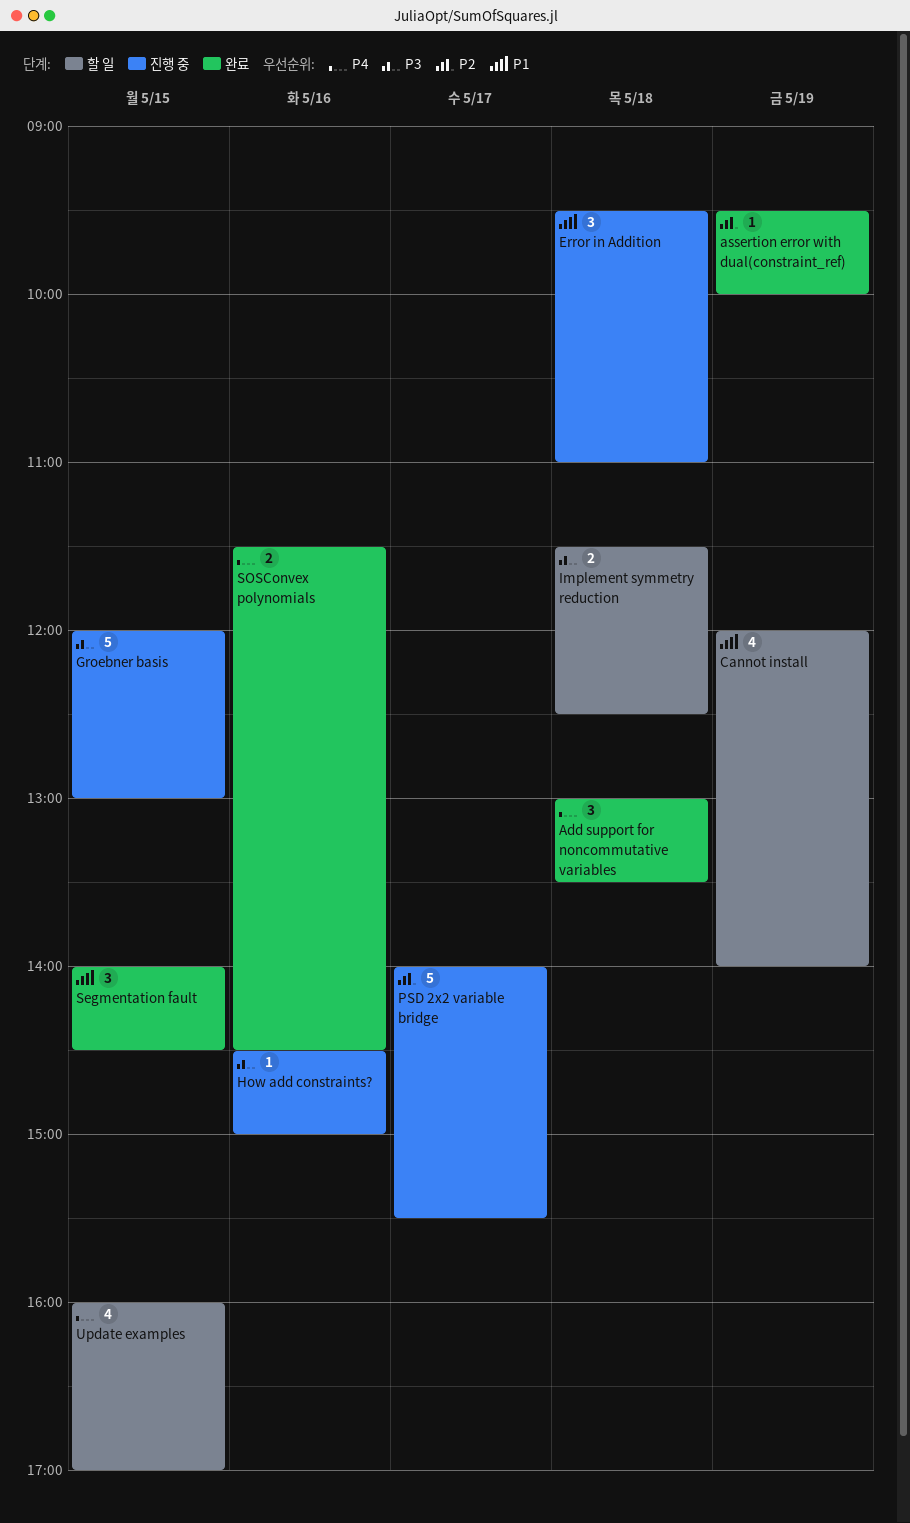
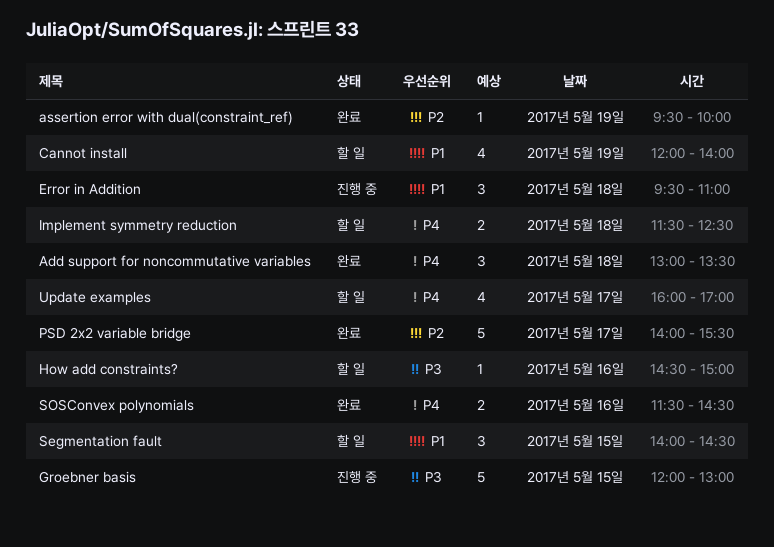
How add constraints?, status: 진행 중 -> 할 일
Implement symmetry reduction, priority: P3 -> P4
PSD 2x2 variable bridge, status: 진행 중 -> 완료
Segmentation fault, status: 완료 -> 할 일
Update examples, day: May 15 -> May 17

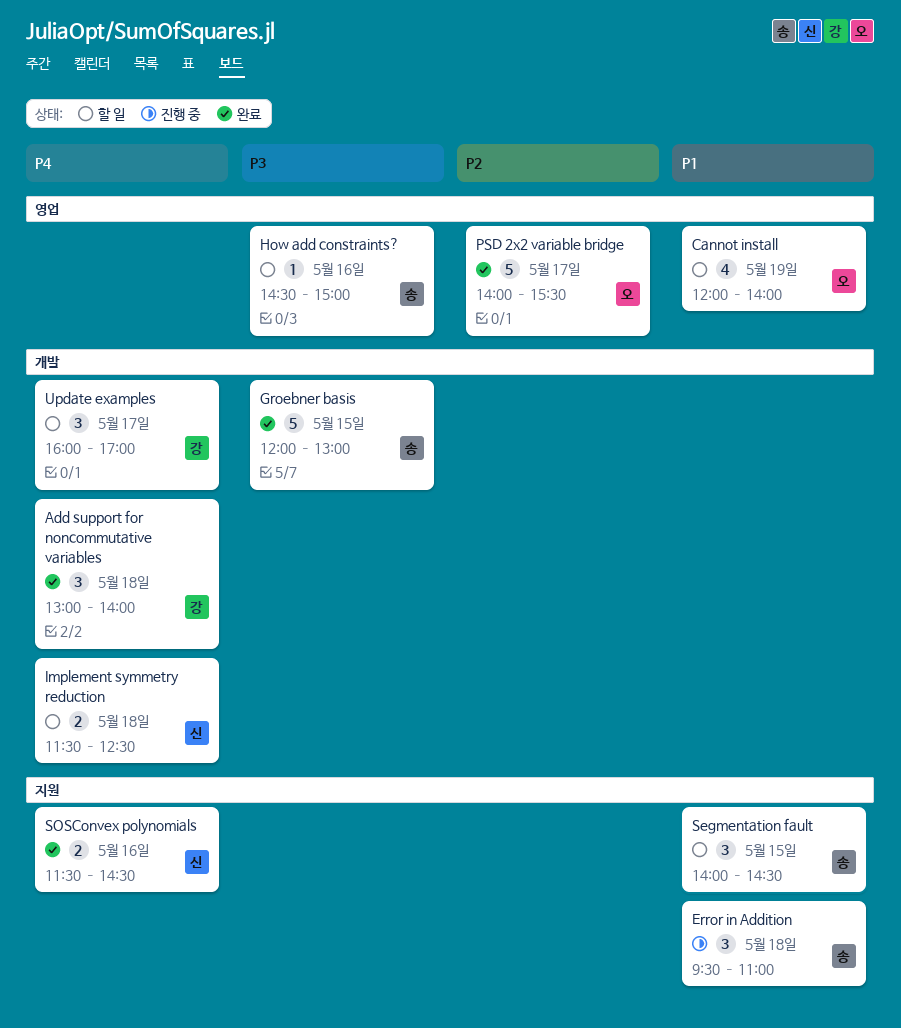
Add support for noncommutative variables, ends: 13:30 -> 14:00
assertion error with dual(constraint_ref): present -> none
Groebner basis, status: 진행 중 -> 완료
Update examples, estimate: 4 -> 3

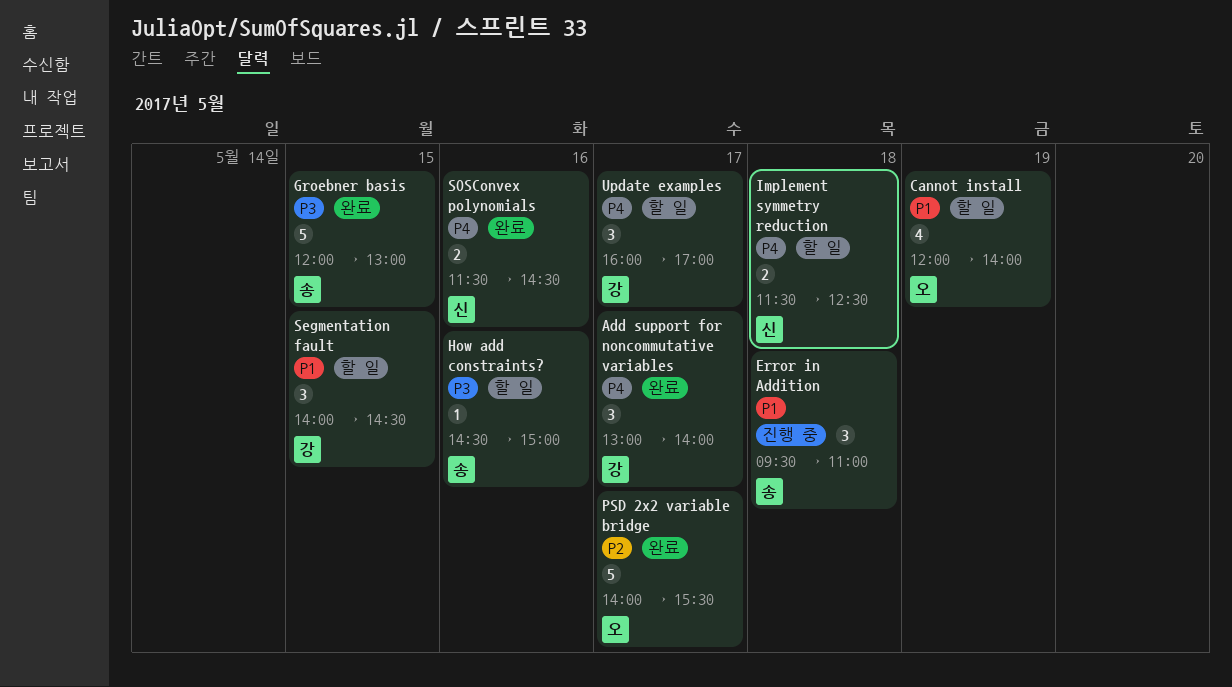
Add support for noncommutative variables, day: May 18 -> May 17
Segmentation fault, owner: 송 -> 강

